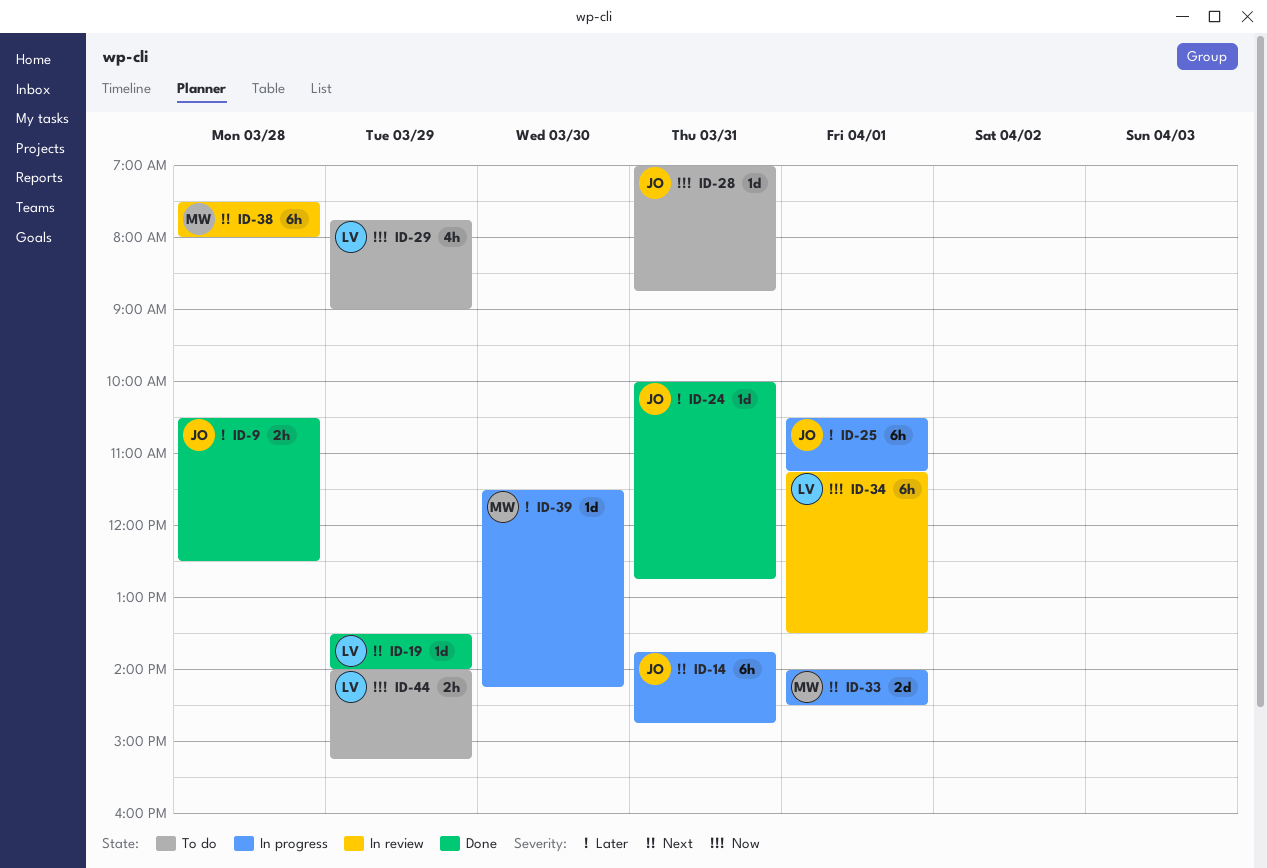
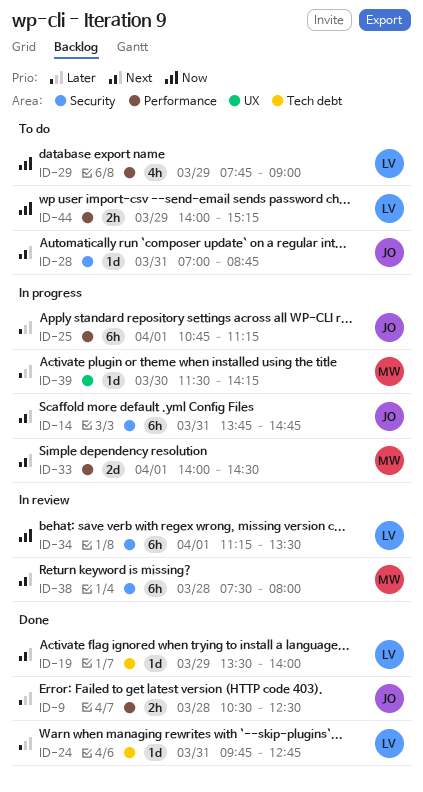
ID-24, owner: JO -> LV
ID-24, begins: 10:00 -> 09:45
ID-25, begins: 10:30 -> 10:45
ID-28, priority: Now -> Next

